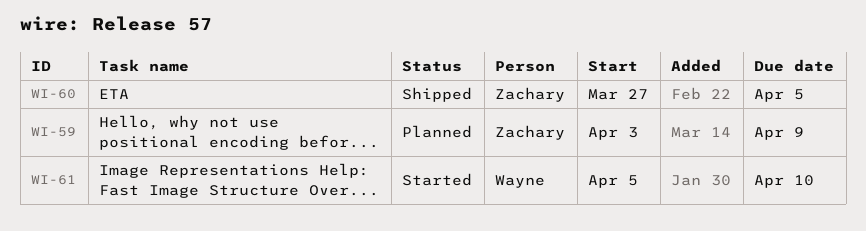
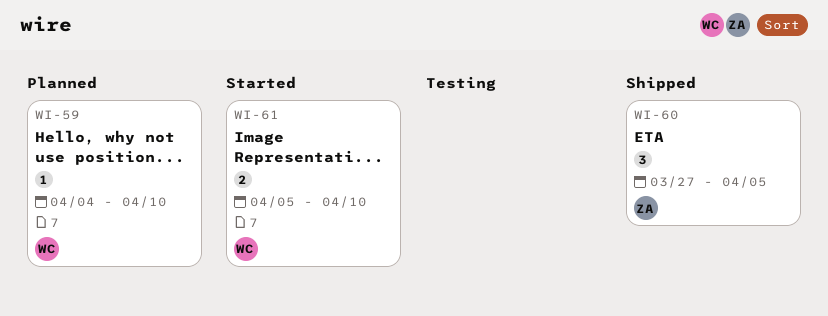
WI-59, owner: Zachary -> Wayne
WI-59, start: Apr 3 -> Apr 4
WI-59, due: Apr 9 -> Apr 10

